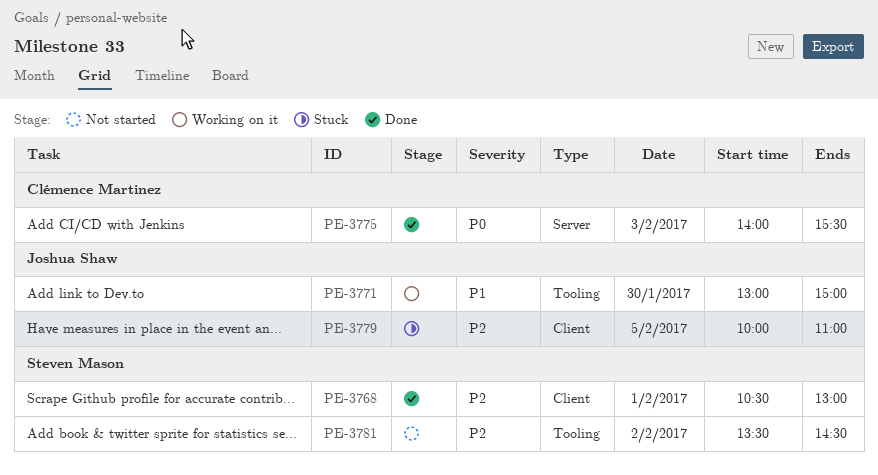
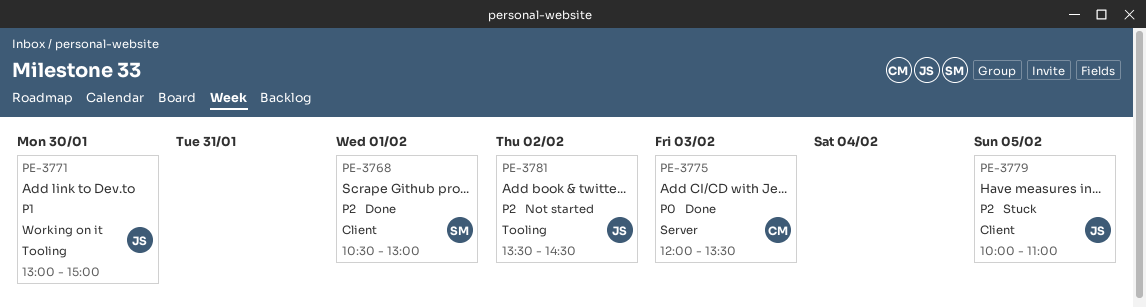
PE-3775, begins: 14:00 -> 12:00
PE-3775, ends: 15:30 -> 13:30
PE-3781, owner: Steven Mason -> Joshua Shaw

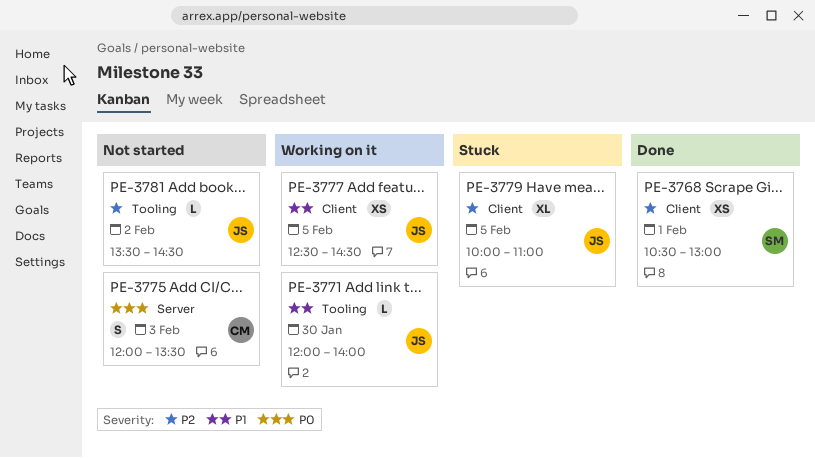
PE-3771, begins: 13:00 -> 12:00
PE-3771, ends: 15:00 -> 14:00
PE-3775, status: Done -> Not started
PE-3777: none -> present

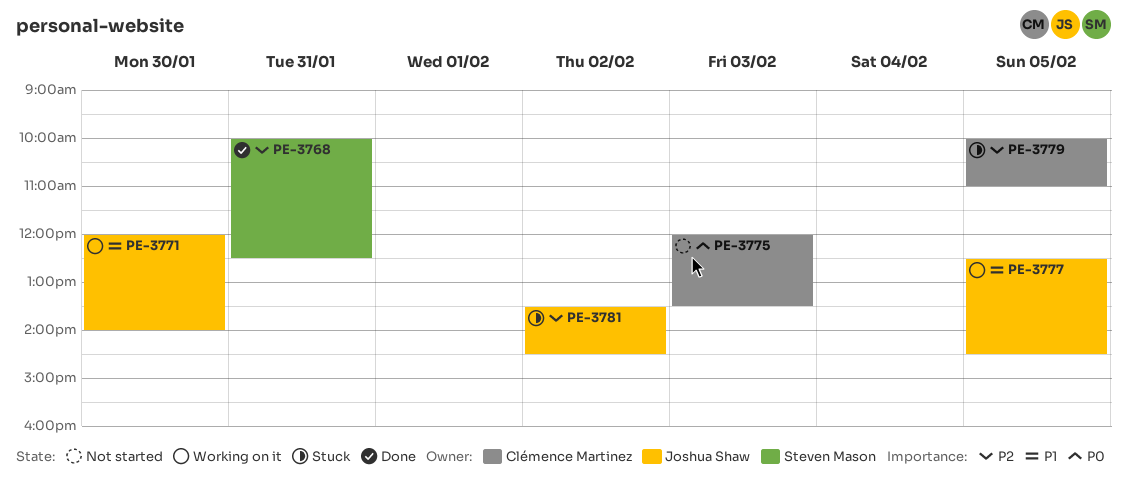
PE-3768, day: Feb 1 -> Jan 31
PE-3768, begins: 10:30 -> 10:00
PE-3768, ends: 13:00 -> 12:30
PE-3779, owner: Joshua Shaw -> Clémence Martinez
PE-3781, status: Not started -> Stuck

